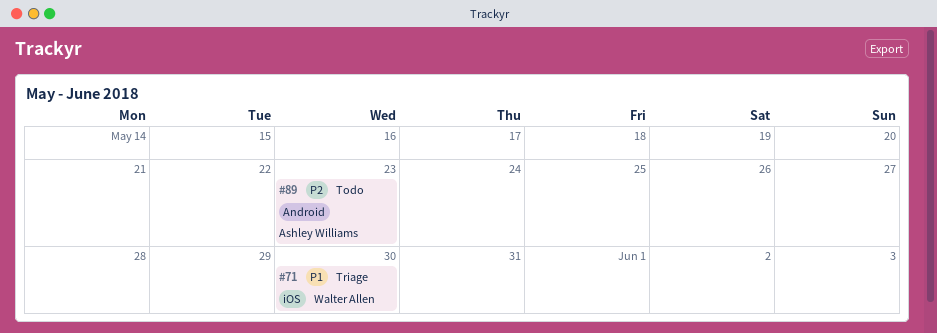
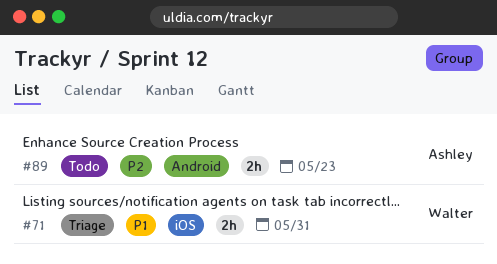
#71, due: May 30 -> May 31

